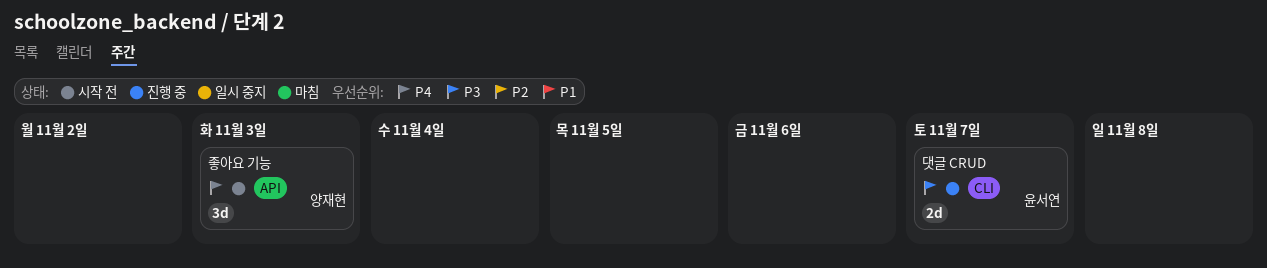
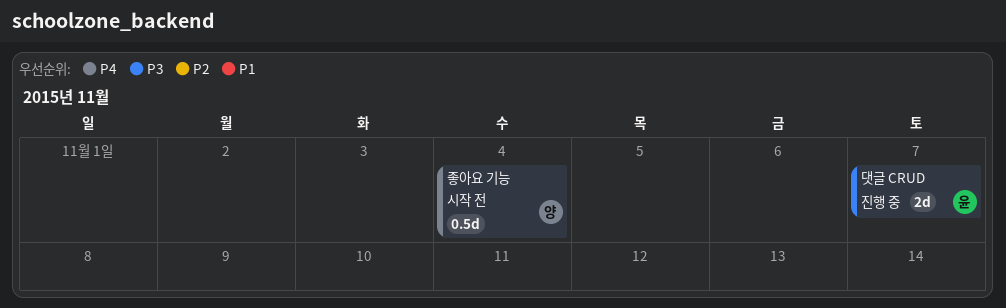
좋아요 기능, estimate: 3d -> 0.5d
좋아요 기능, due: Nov 3 -> Nov 4

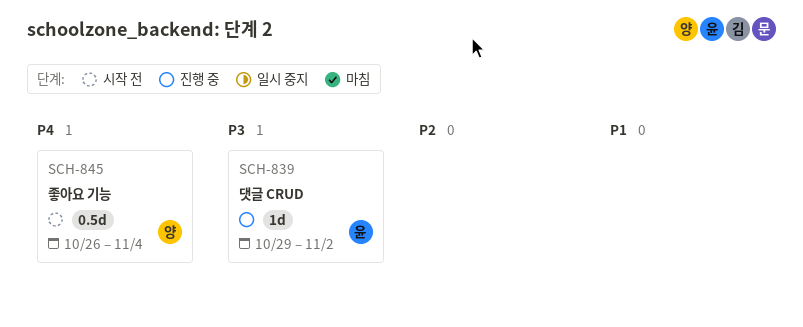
댓글 CRUD, estimate: 2d -> 1d
댓글 CRUD, due: Nov 7 -> Nov 2

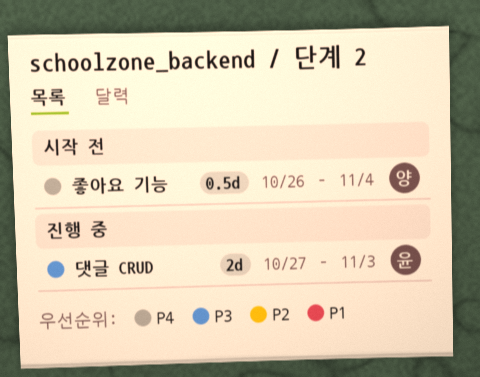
댓글 CRUD, estimate: 1d -> 2d
댓글 CRUD, start: Oct 29 -> Oct 27
댓글 CRUD, due: Nov 2 -> Nov 3

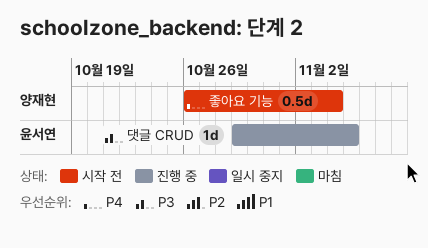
댓글 CRUD, estimate: 2d -> 1d
댓글 CRUD, start: Oct 27 -> Oct 29
댓글 CRUD, due: Nov 3 -> Nov 5

